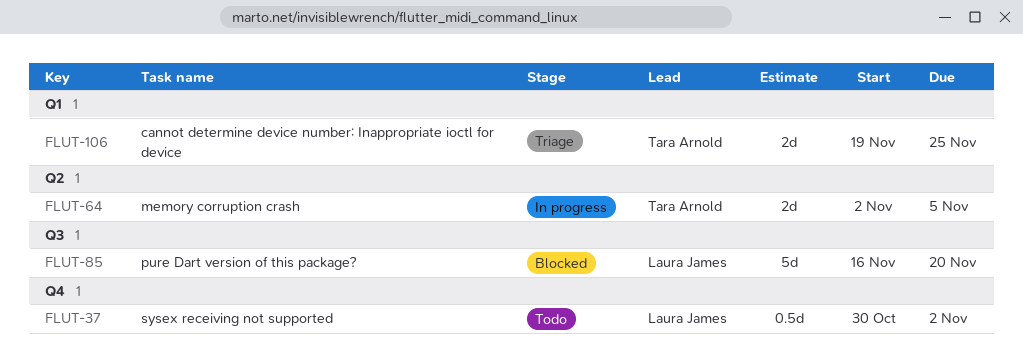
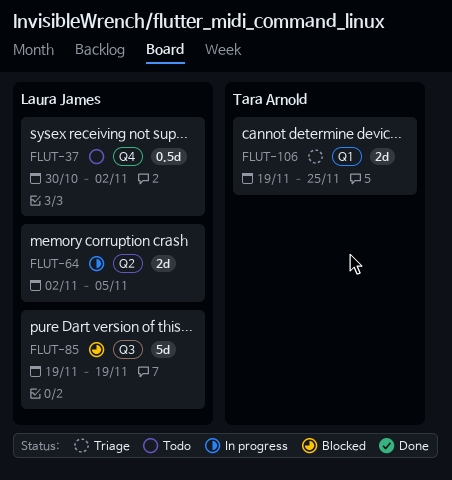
FLUT-64, owner: Tara Arnold -> Laura James
FLUT-85, start: Nov 16 -> Nov 19
FLUT-85, due: Nov 20 -> Nov 19

